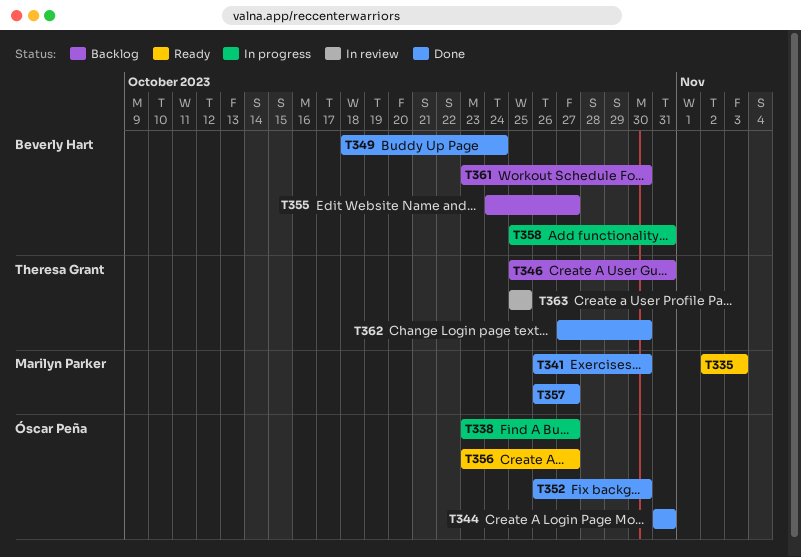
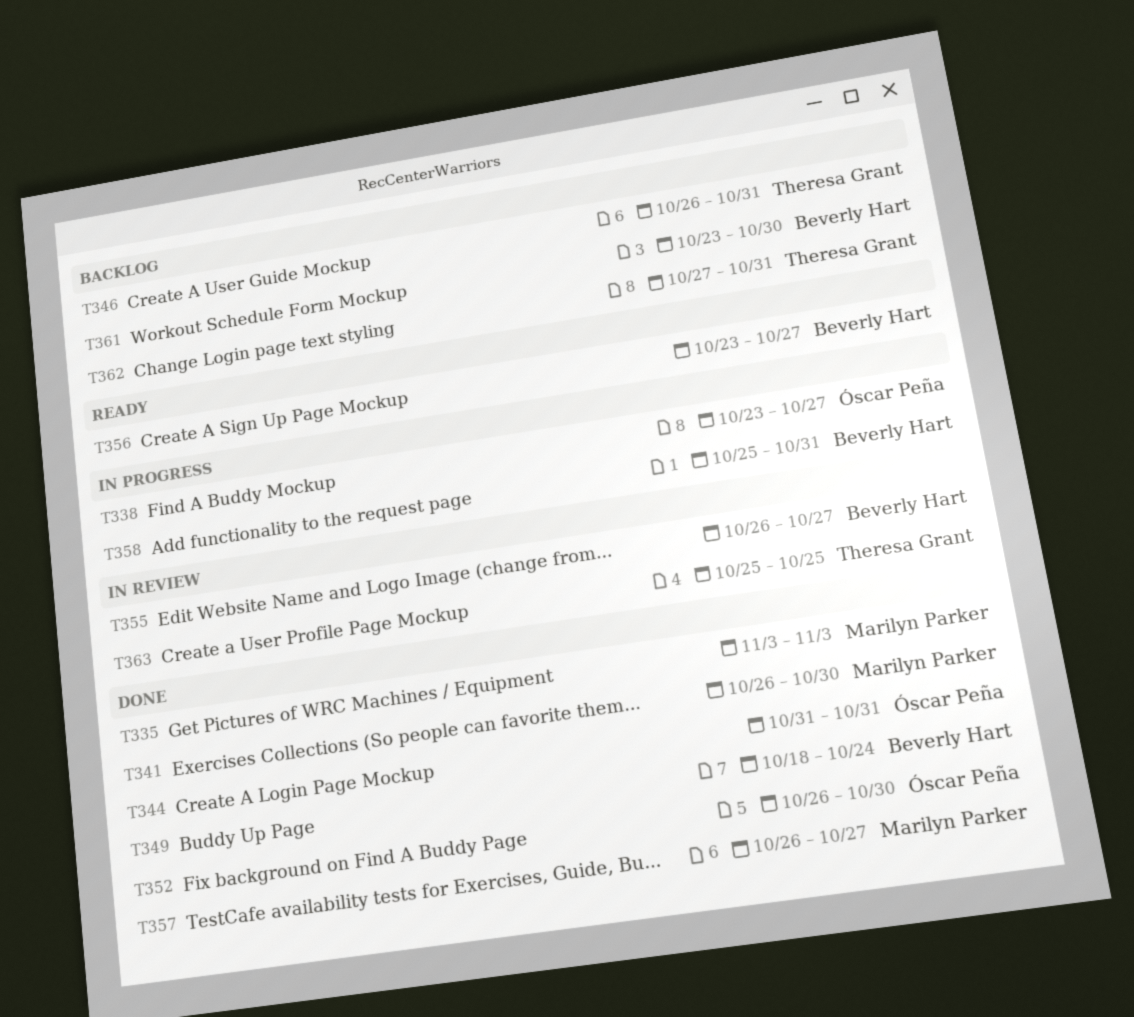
T335, status: Ready -> Done
T335, start: Nov 2 -> Nov 3
T346, start: Oct 25 -> Oct 26
T355, status: Backlog -> In review
T355, start: Oct 24 -> Oct 26
T356, owner: Óscar Peña -> Beverly Hart
T362, status: Done -> Backlog
T362, due: Oct 30 -> Oct 31

